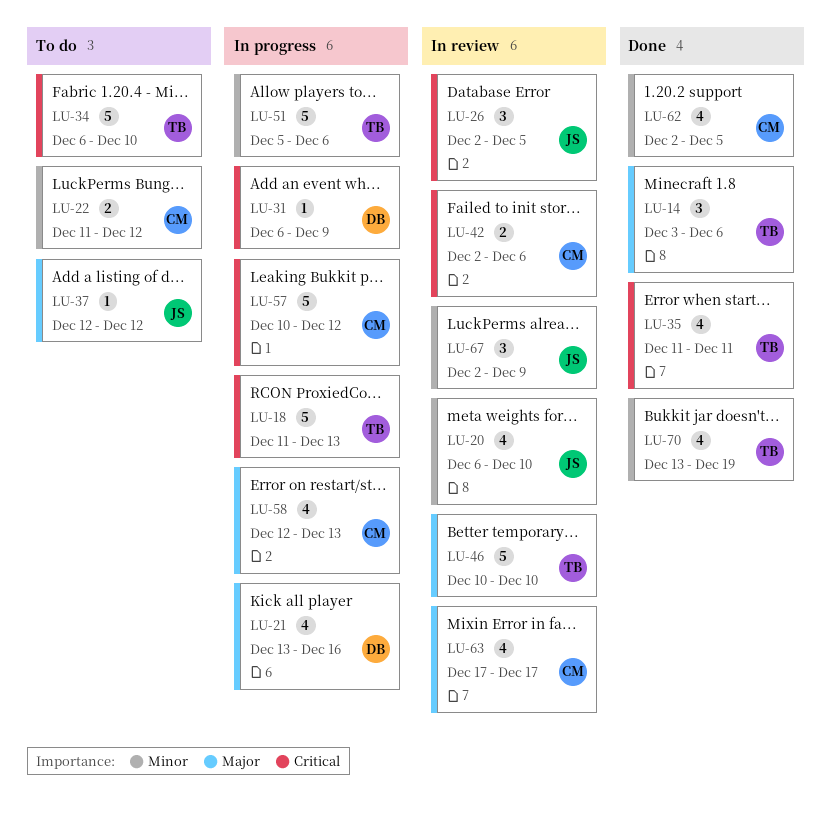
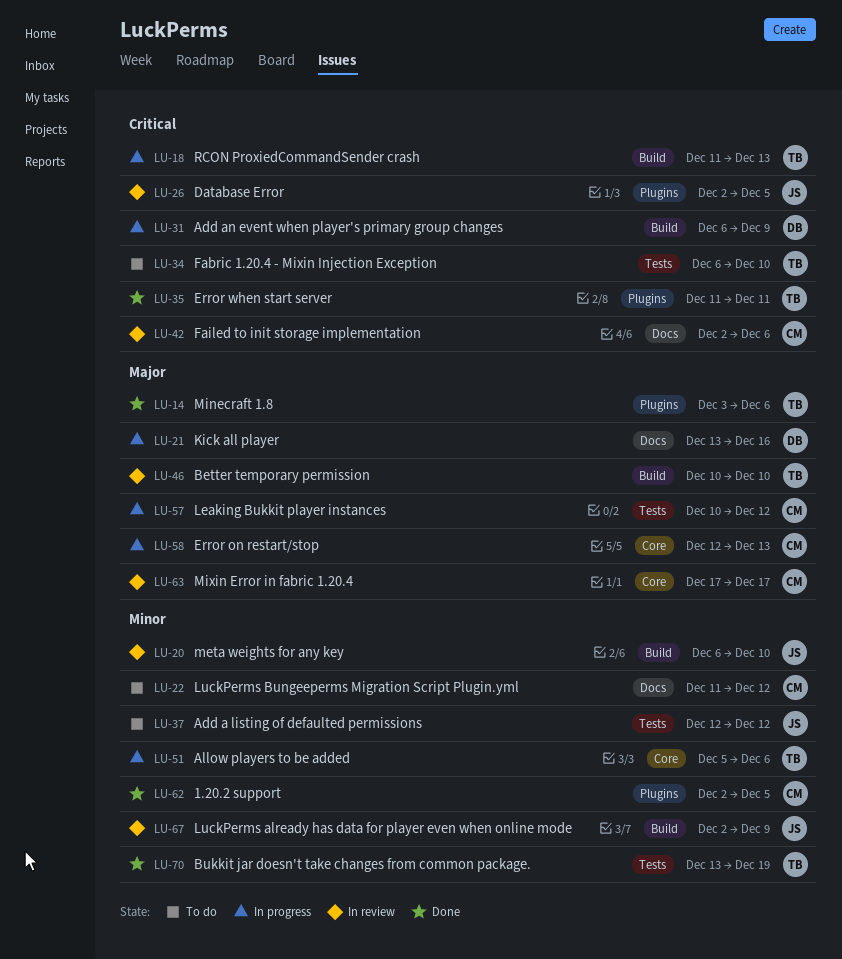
LU-37, priority: Major -> Minor
LU-57, priority: Critical -> Major

